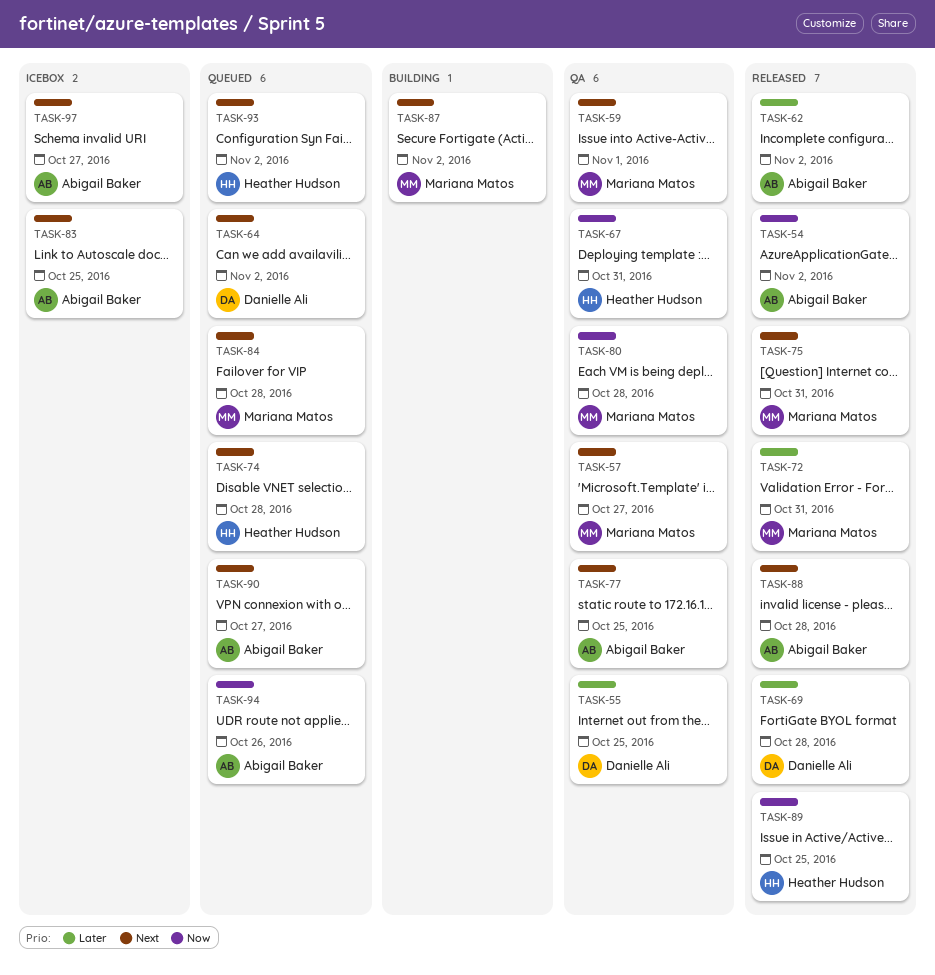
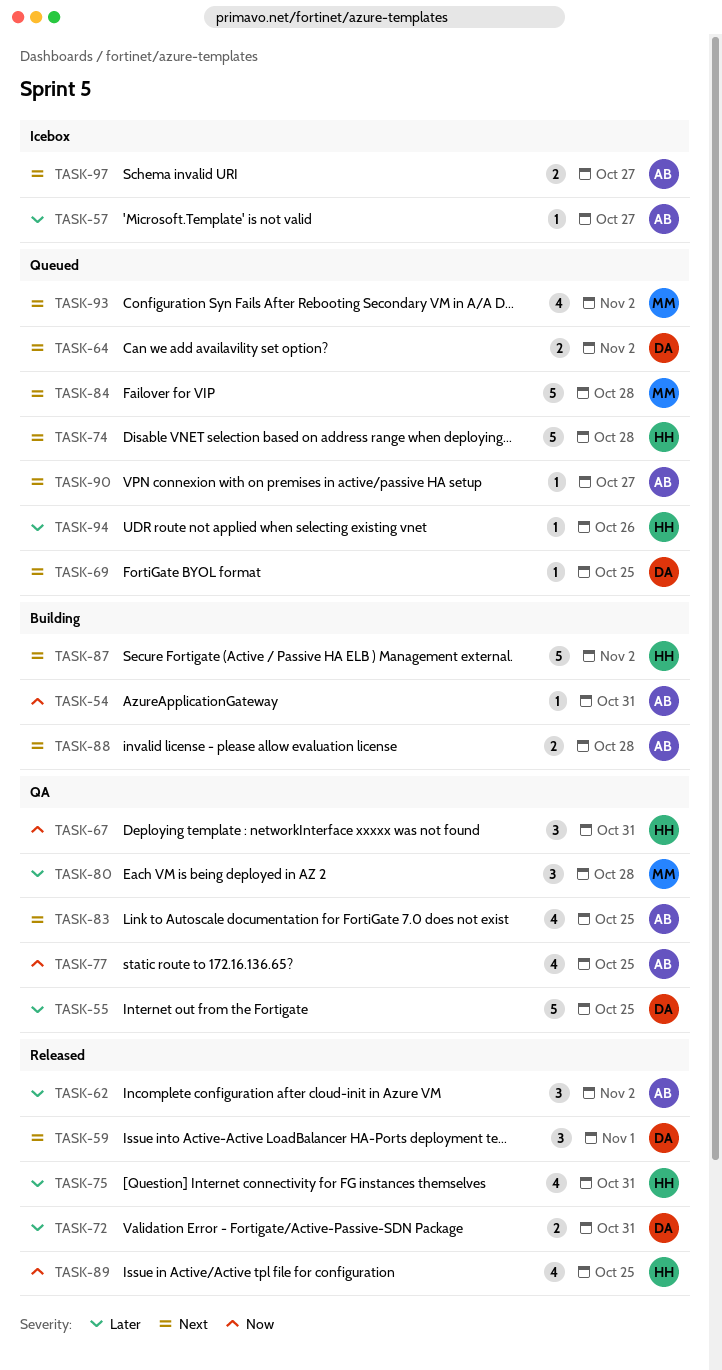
TASK-54, status: Released -> Building
TASK-54, due: Nov 2 -> Oct 31
TASK-57, status: QA -> Icebox
TASK-57, owner: Mariana Matos -> Abigail Baker
TASK-57, priority: Next -> Later
TASK-59, status: QA -> Released
TASK-59, owner: Mariana Matos -> Danielle Ali
TASK-69, status: Released -> Queued
TASK-69, priority: Later -> Next
TASK-69, due: Oct 28 -> Oct 25
TASK-72, owner: Mariana Matos -> Danielle Ali
TASK-75, owner: Mariana Matos -> Heather Hudson
TASK-75, priority: Next -> Later
TASK-77, priority: Next -> Now
TASK-80, priority: Now -> Later
TASK-83, status: Icebox -> QA
TASK-87, owner: Mariana Matos -> Heather Hudson
TASK-88, status: Released -> Building
TASK-93, owner: Heather Hudson -> Mariana Matos
TASK-94, owner: Abigail Baker -> Heather Hudson
TASK-94, priority: Now -> Later

